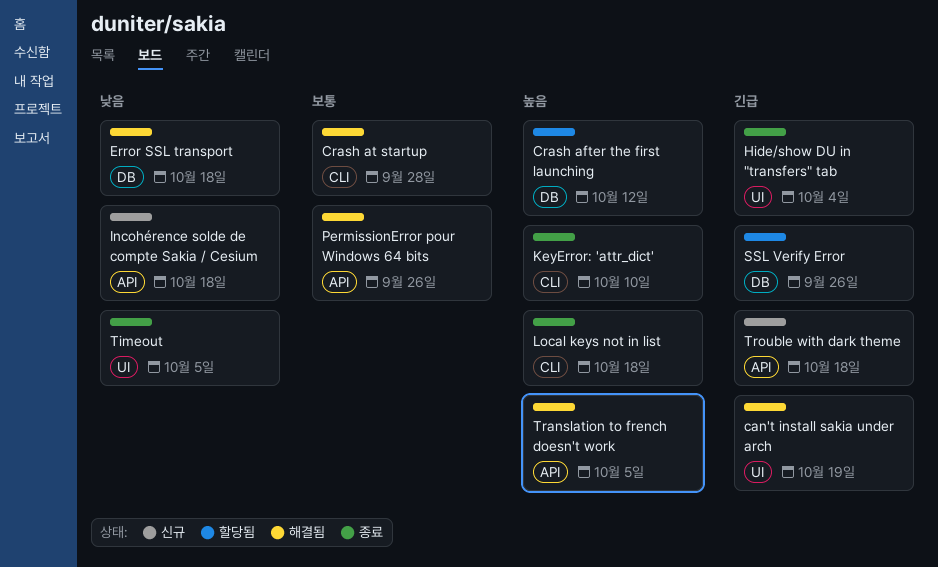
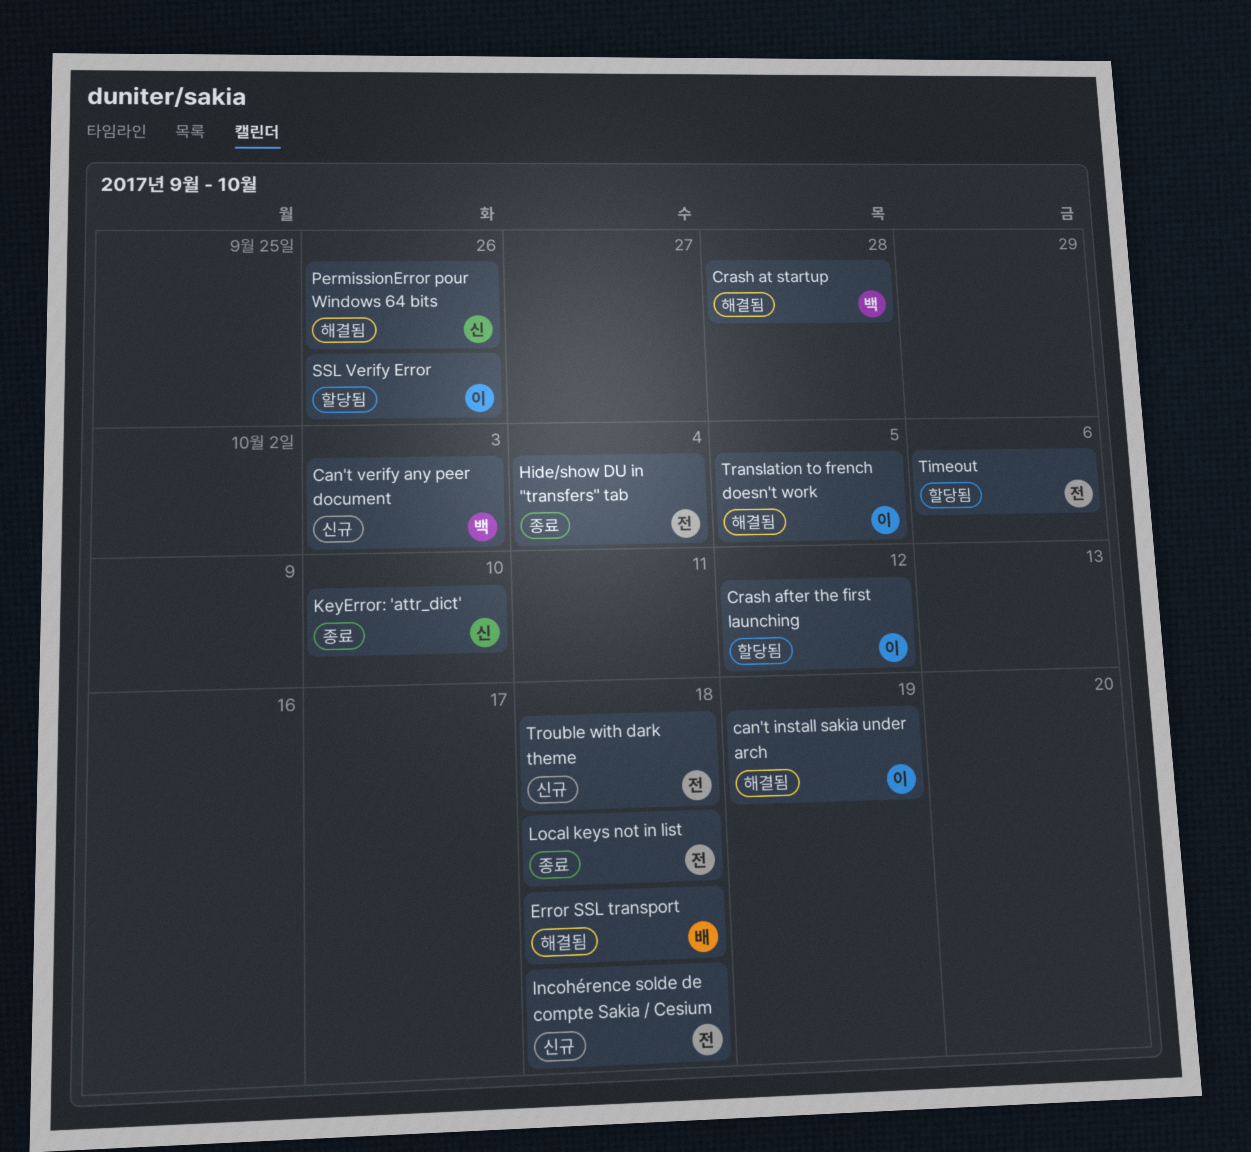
Can't verify any peer document: none -> present
Timeout, status: 종료 -> 할당됨
Timeout, due: Oct 5 -> Oct 6

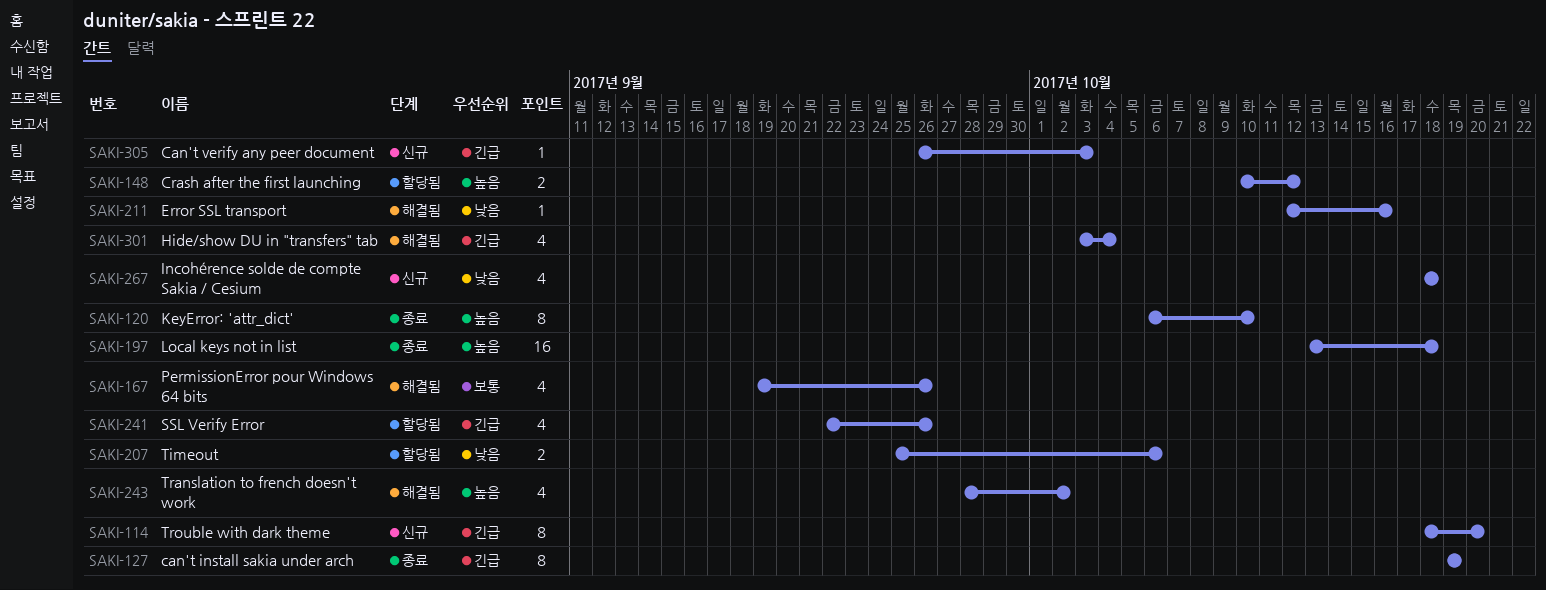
can't install sakia under arch, status: 해결됨 -> 종료
Crash at startup: present -> none
Error SSL transport, due: Oct 18 -> Oct 16
Hide/show DU in "transfers" tab, status: 종료 -> 해결됨
Translation to french doesn't work, due: Oct 5 -> Oct 2
Trouble with dark theme, due: Oct 18 -> Oct 20

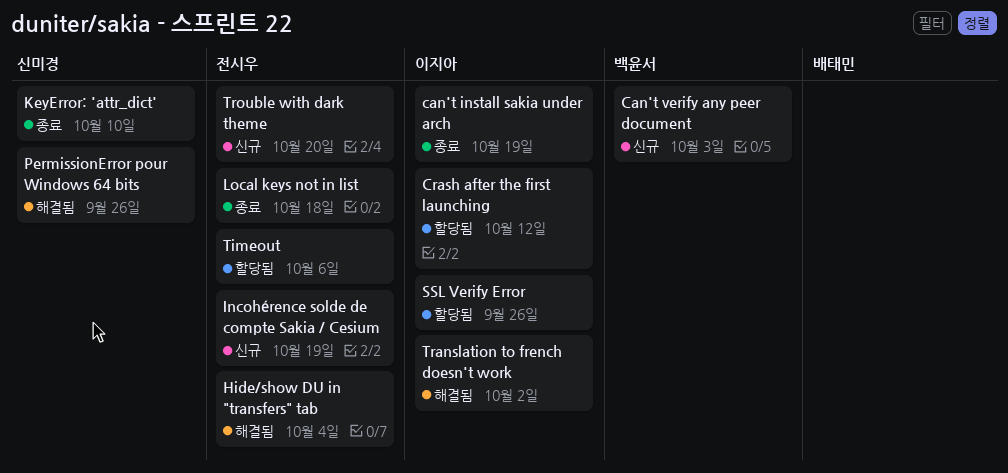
Error SSL transport: present -> none
Incohérence solde de compte Sakia / Cesium, due: Oct 18 -> Oct 19

